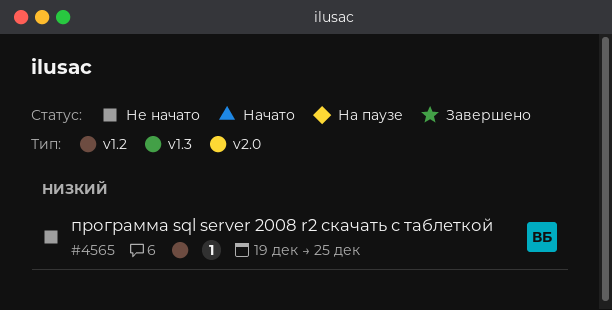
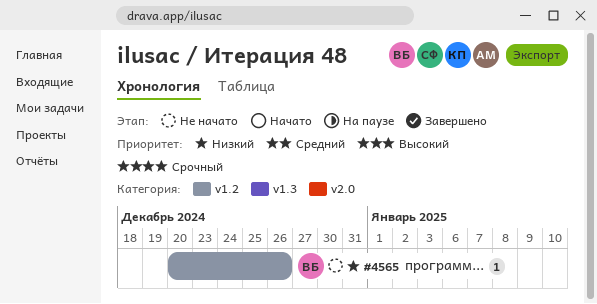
#4565, start: Dec 19 -> Dec 20
#4565, due: Dec 25 -> Dec 26

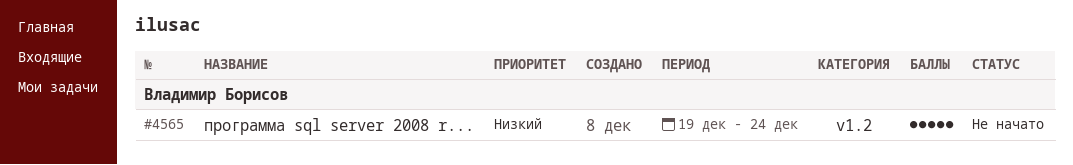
#4565, estimate: 1 -> 5
#4565, start: Dec 20 -> Dec 19
#4565, due: Dec 26 -> Dec 24

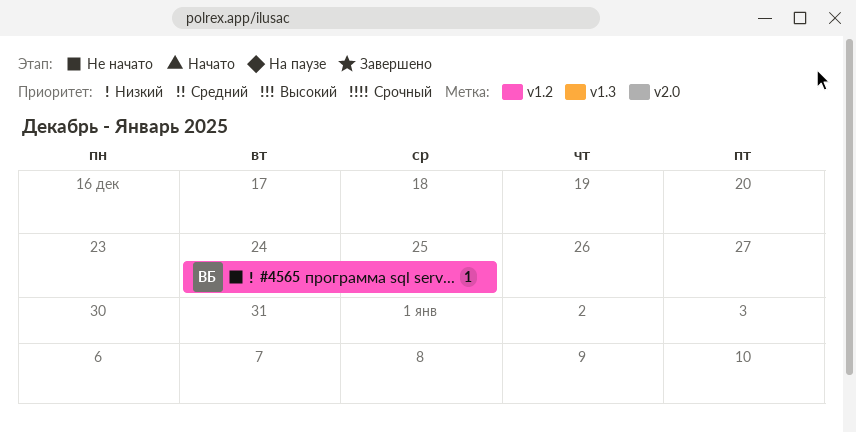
#4565, estimate: 5 -> 1
#4565, start: Dec 19 -> Dec 24
#4565, due: Dec 24 -> Dec 25

